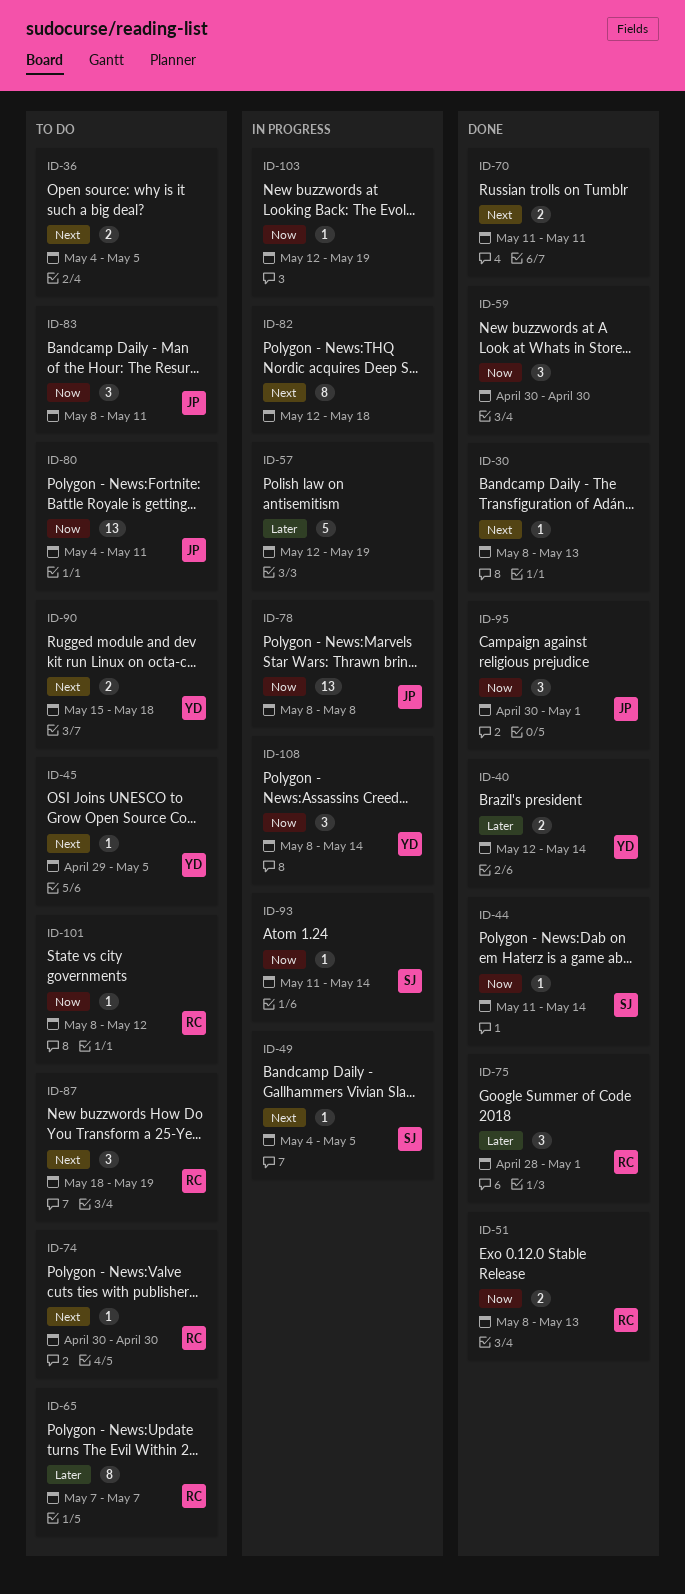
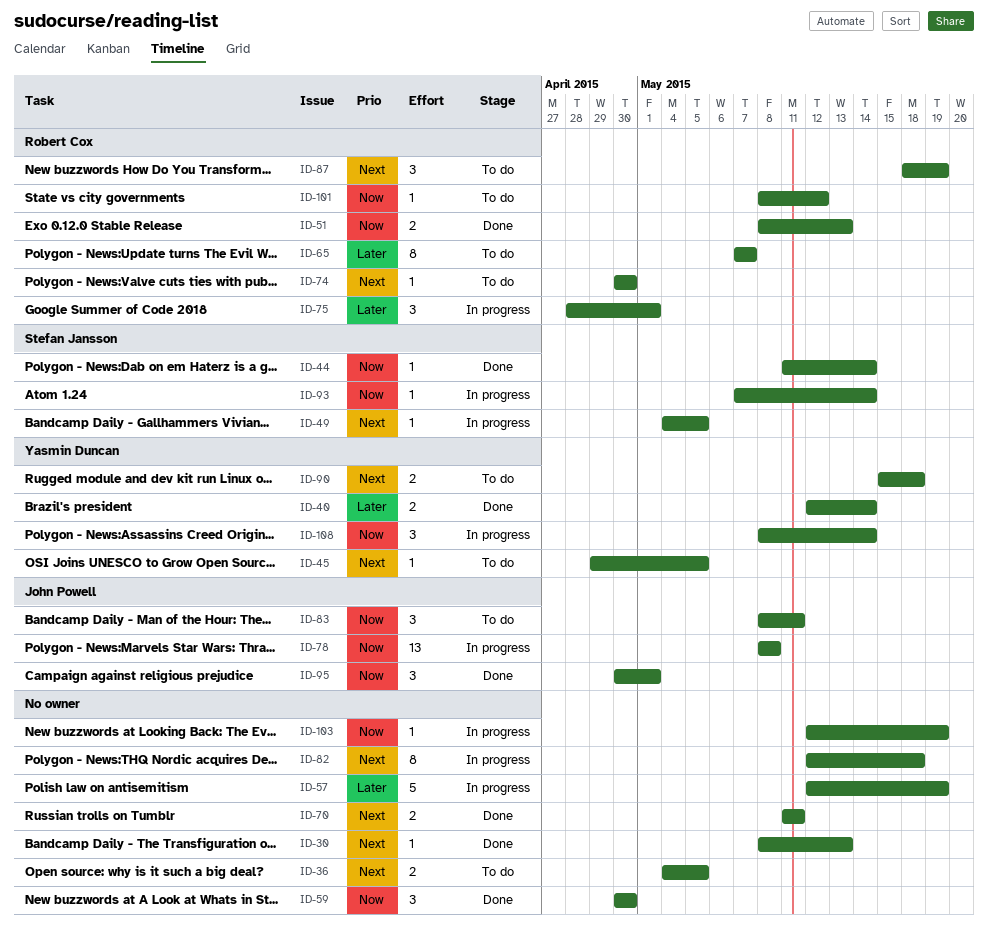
ID-75, status: Done -> In progress
ID-80: present -> none
ID-93, start: May 11 -> May 7

